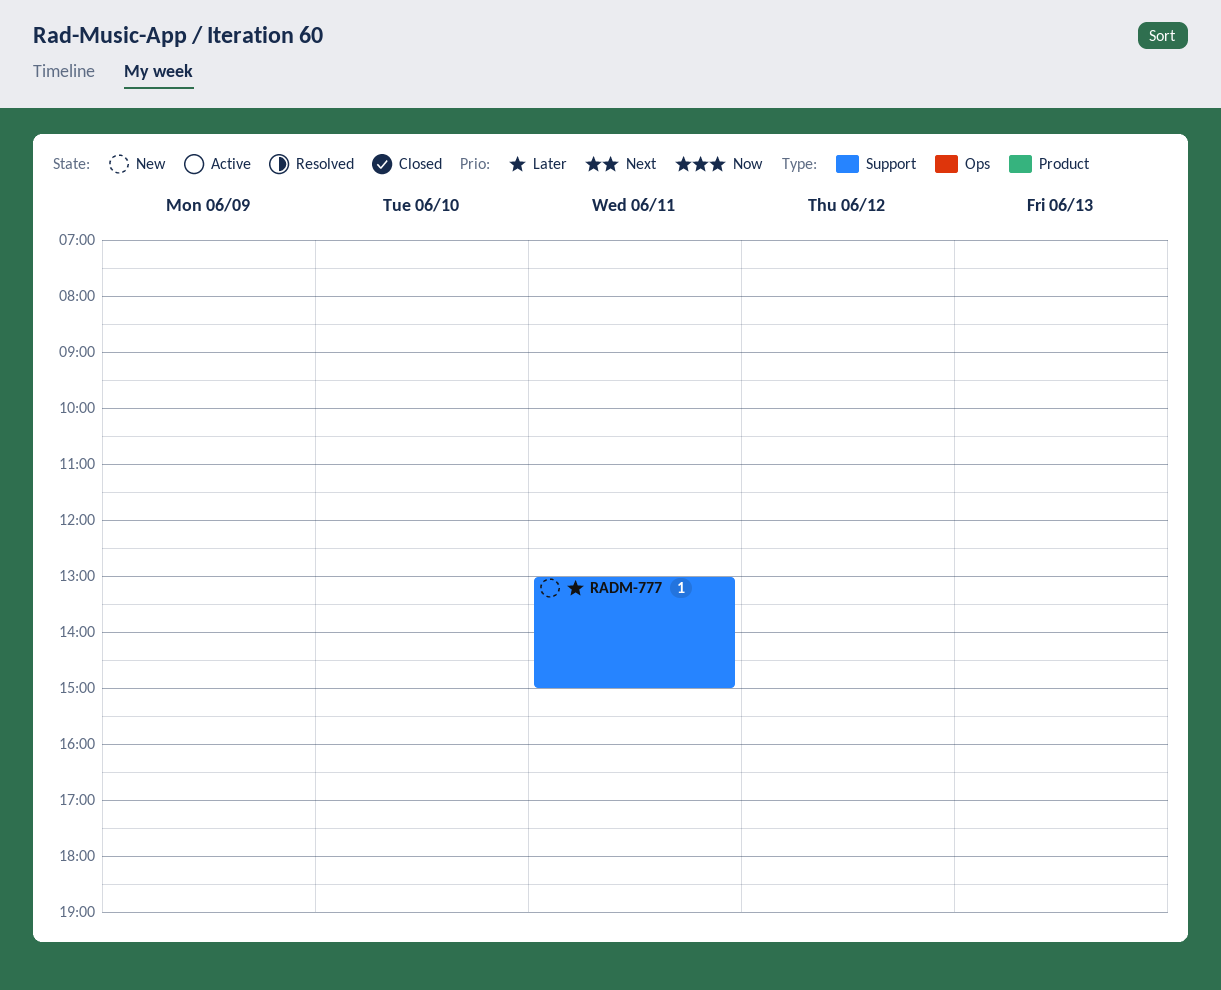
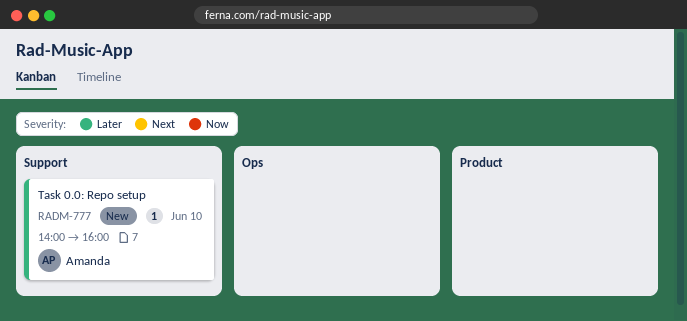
RADM-777, day: Jun 11 -> Jun 10
RADM-777, begins: 13:00 -> 14:00
RADM-777, ends: 15:00 -> 16:00

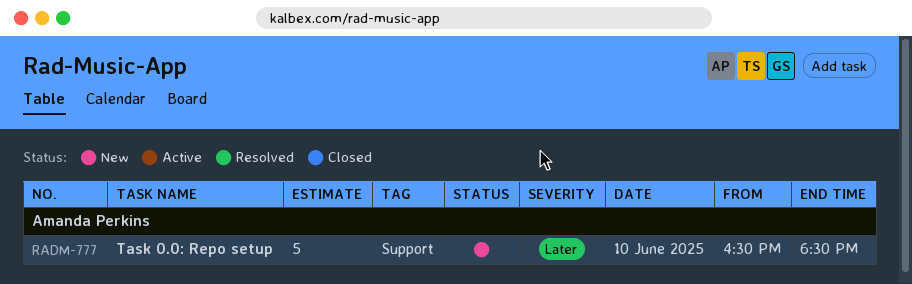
RADM-777, estimate: 1 -> 5
RADM-777, begins: 14:00 -> 16:30
RADM-777, ends: 16:00 -> 18:30

